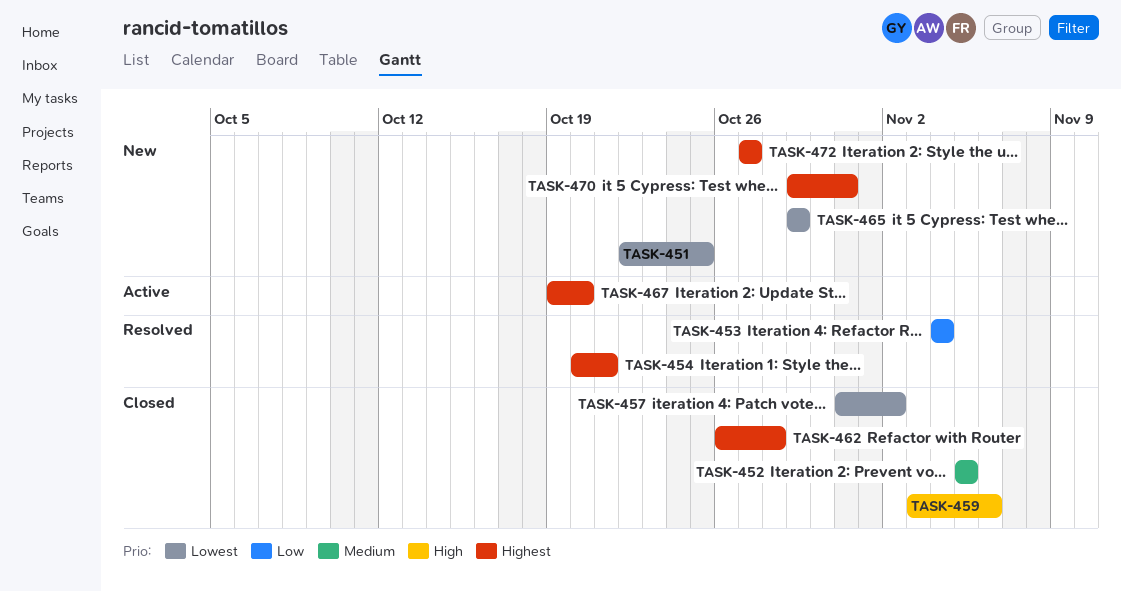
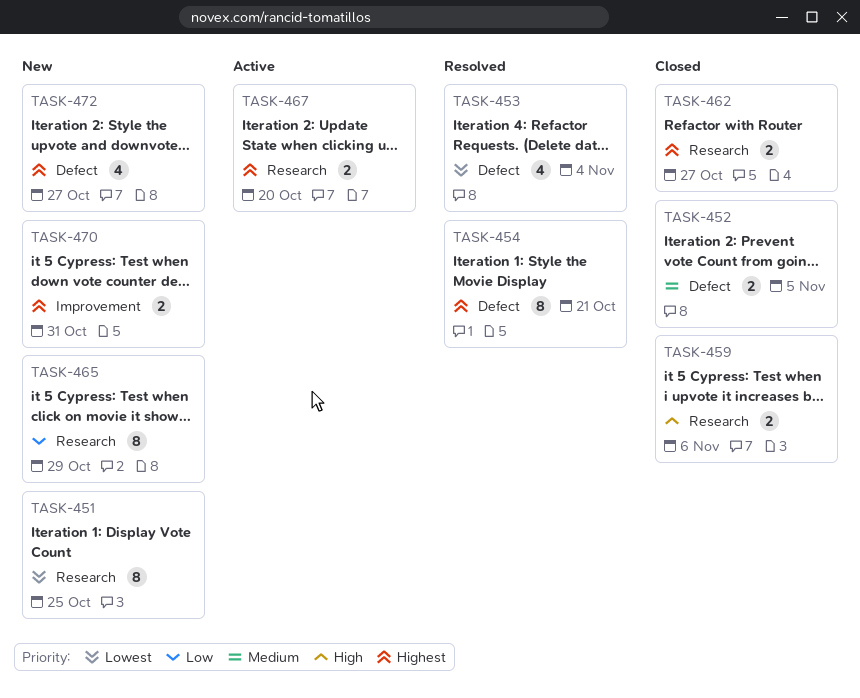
TASK-453, priority: Low -> Lowest
TASK-457: present -> none
TASK-462, due: Oct 28 -> Oct 27
TASK-465, priority: Lowest -> Low

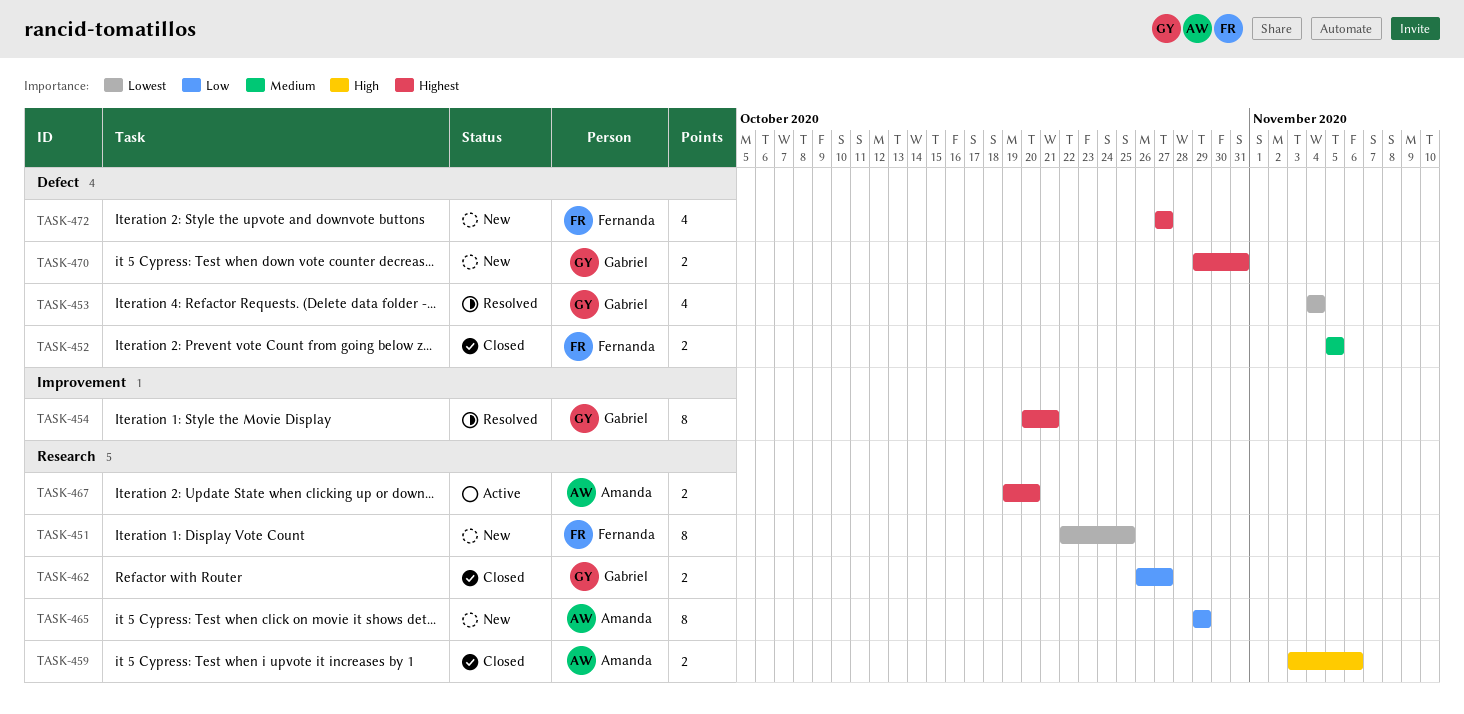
TASK-454, label: Defect -> Improvement
TASK-462, priority: Highest -> Low
TASK-470, label: Improvement -> Defect

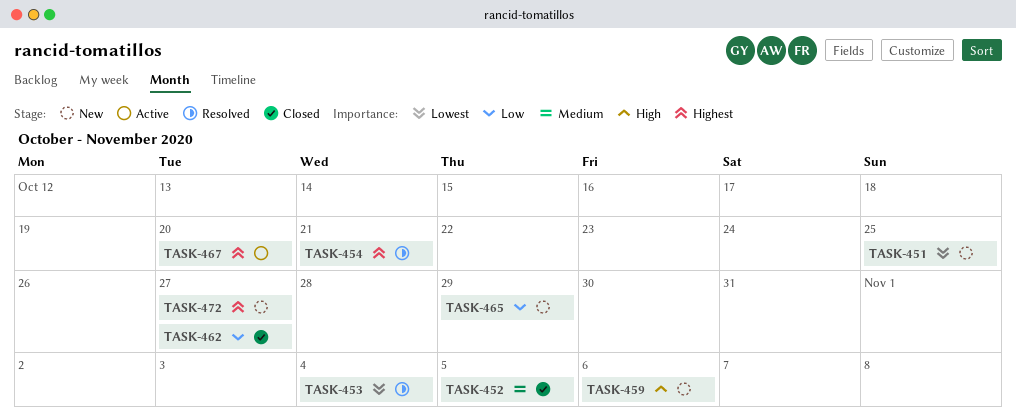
TASK-459, status: Closed -> New
TASK-470: present -> none

